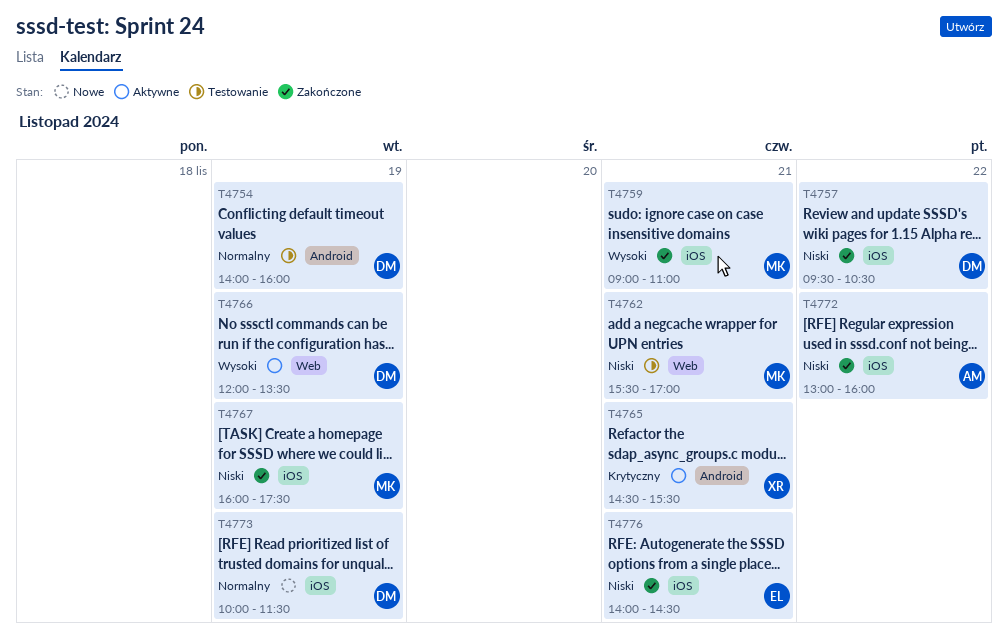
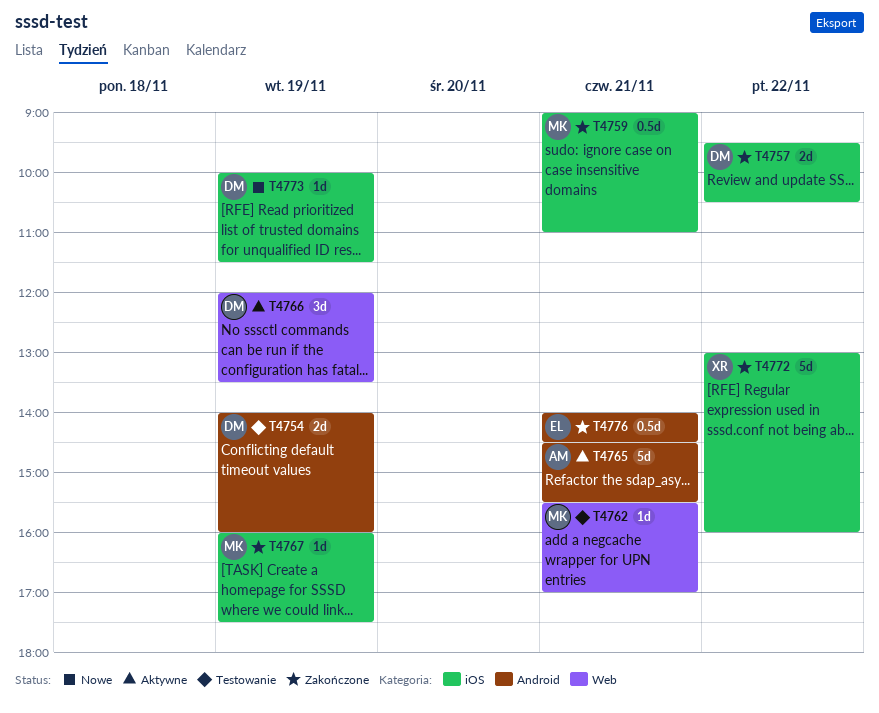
T4765, owner: XR -> AM
T4772, owner: AM -> XR
T4776, label: iOS -> Android

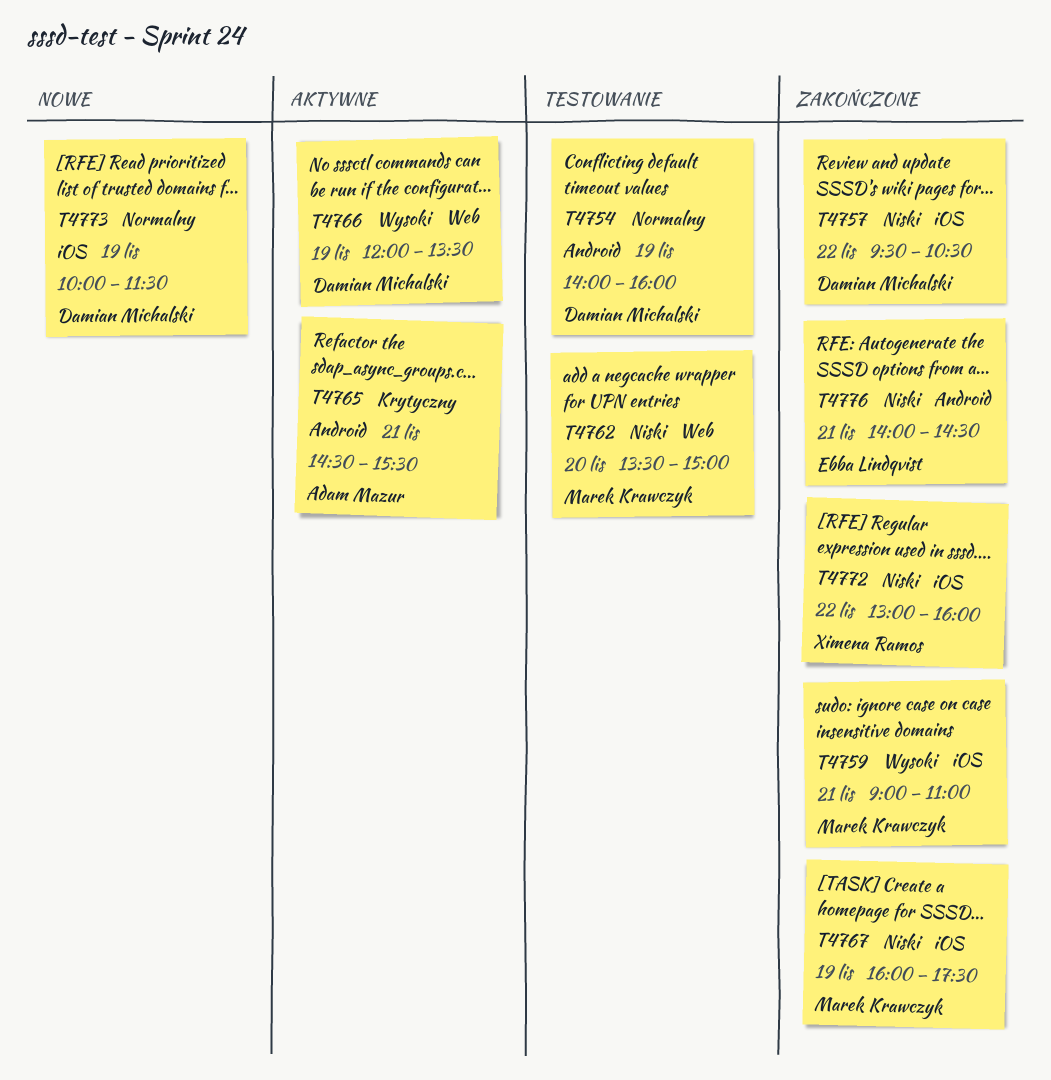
T4762, day: Nov 21 -> Nov 20
T4762, begins: 15:30 -> 13:30
T4762, ends: 17:00 -> 15:00

